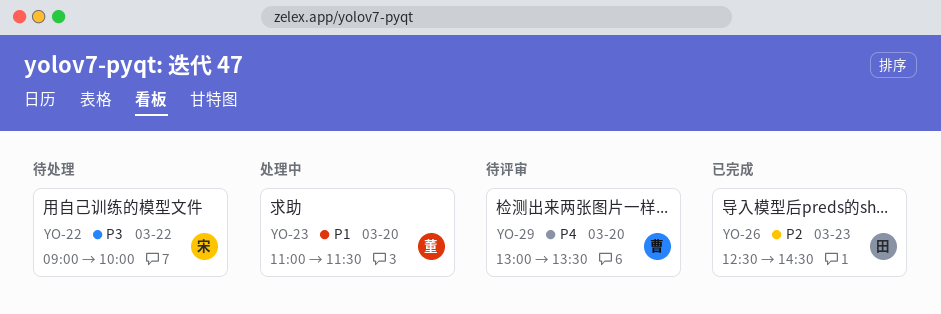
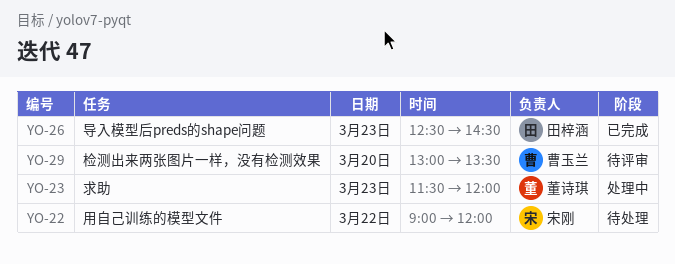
YO-22, ends: 10:00 -> 12:00
YO-23, day: Mar 20 -> Mar 23
YO-23, begins: 11:00 -> 11:30
YO-23, ends: 11:30 -> 12:00

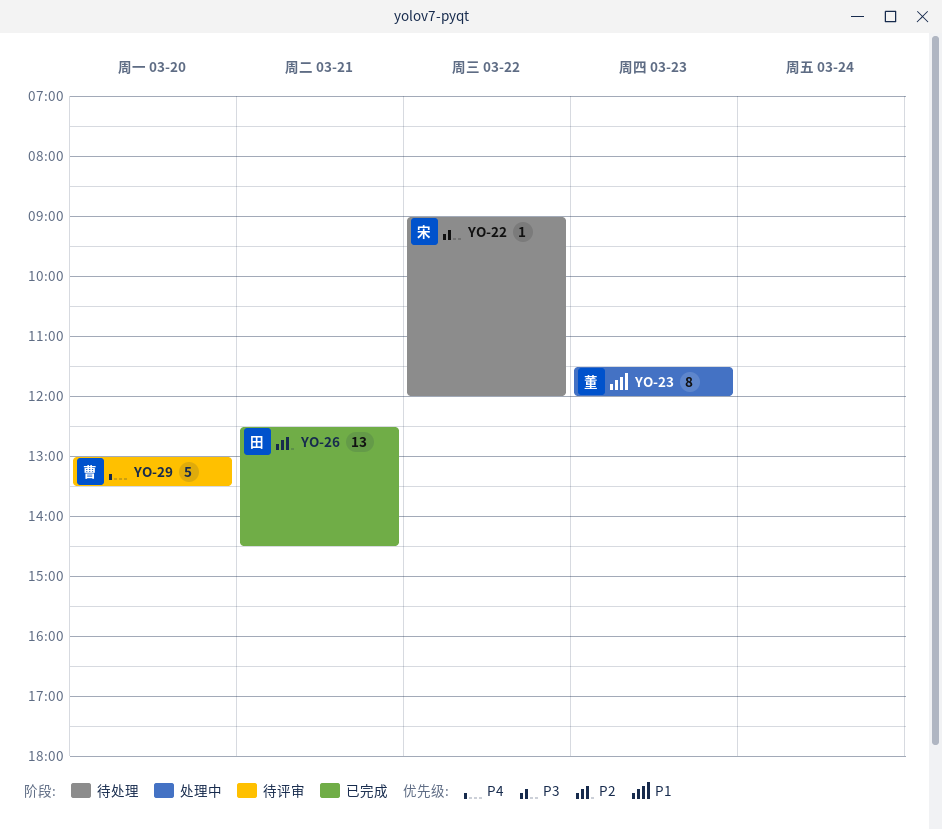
YO-26, day: Mar 23 -> Mar 21

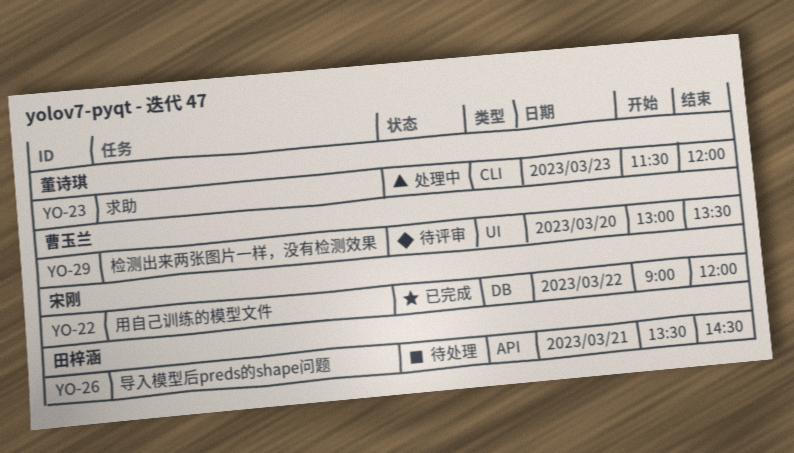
YO-22, status: 待处理 -> 已完成
YO-26, status: 已完成 -> 待处理
YO-26, begins: 12:30 -> 13:30

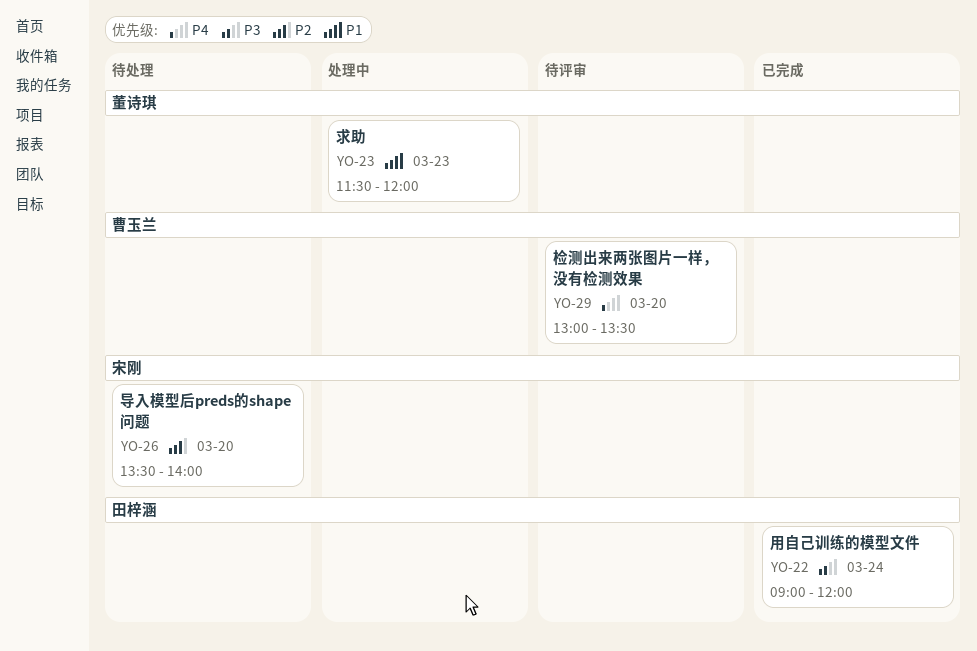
YO-22, owner: 宋刚 -> 田梓涵
YO-22, day: Mar 22 -> Mar 24
YO-26, owner: 田梓涵 -> 宋刚
YO-26, day: Mar 21 -> Mar 20
YO-26, ends: 14:30 -> 14:00

